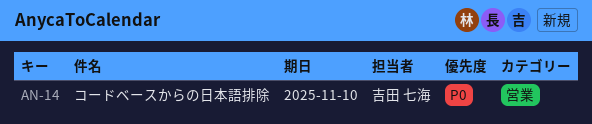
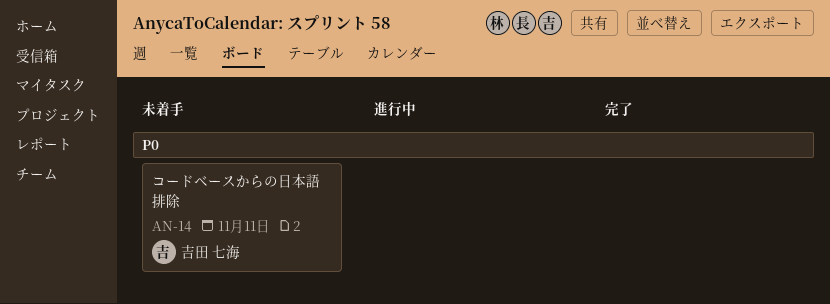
AN-14, due: Nov 10 -> Nov 11

